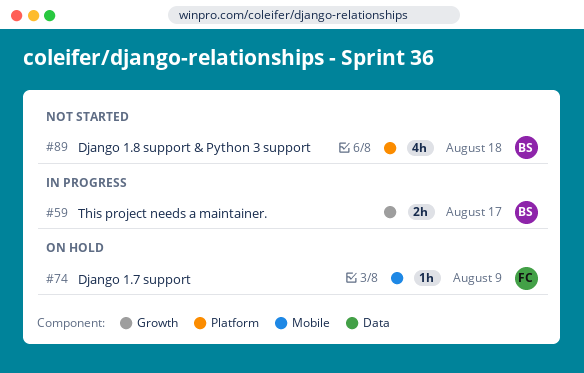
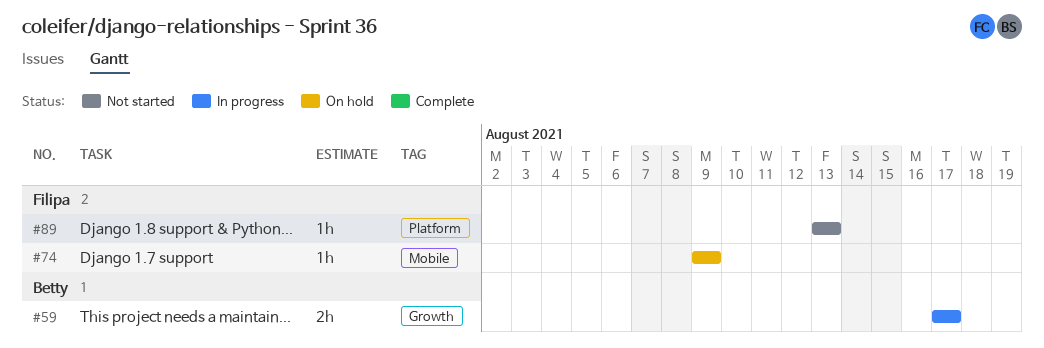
#89, owner: Betty -> Filipa
#89, estimate: 4h -> 1h
#89, due: Aug 18 -> Aug 13

